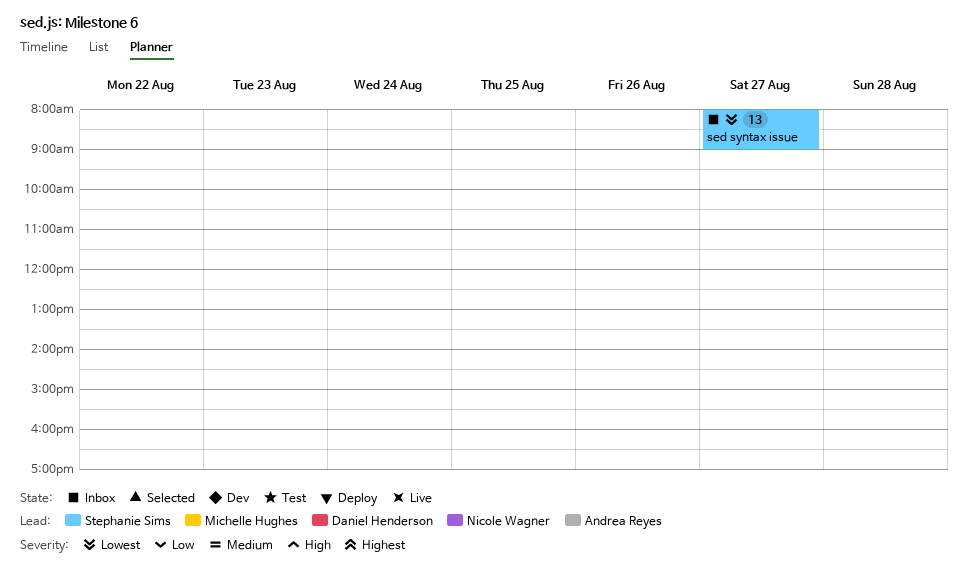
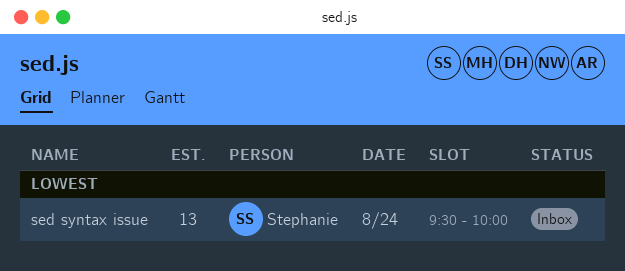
sed syntax issue, day: Aug 27 -> Aug 24
sed syntax issue, begins: 08:00 -> 09:30
sed syntax issue, ends: 09:00 -> 10:00

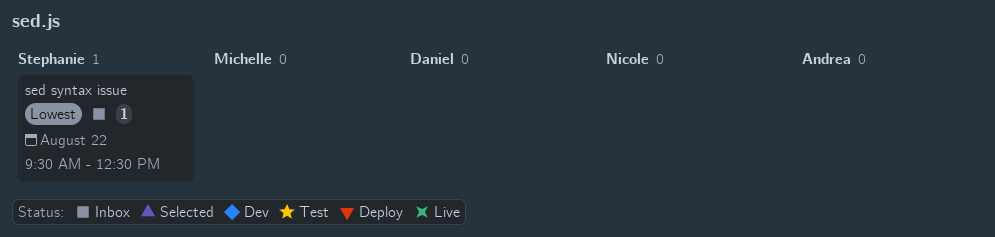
sed syntax issue, estimate: 13 -> 1
sed syntax issue, day: Aug 24 -> Aug 22
sed syntax issue, ends: 10:00 -> 12:30

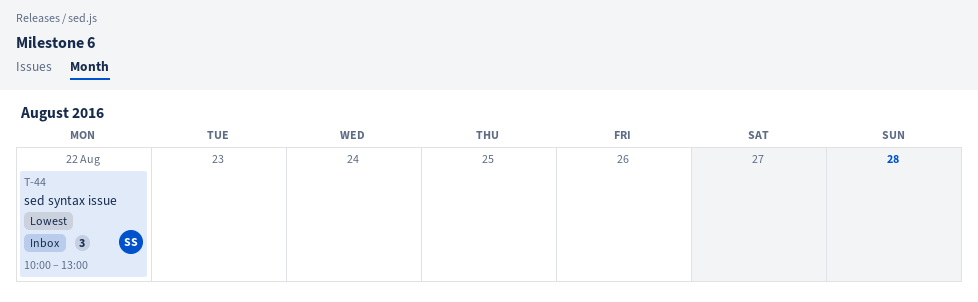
sed syntax issue, estimate: 1 -> 3
sed syntax issue, begins: 09:30 -> 10:00
sed syntax issue, ends: 12:30 -> 13:00

